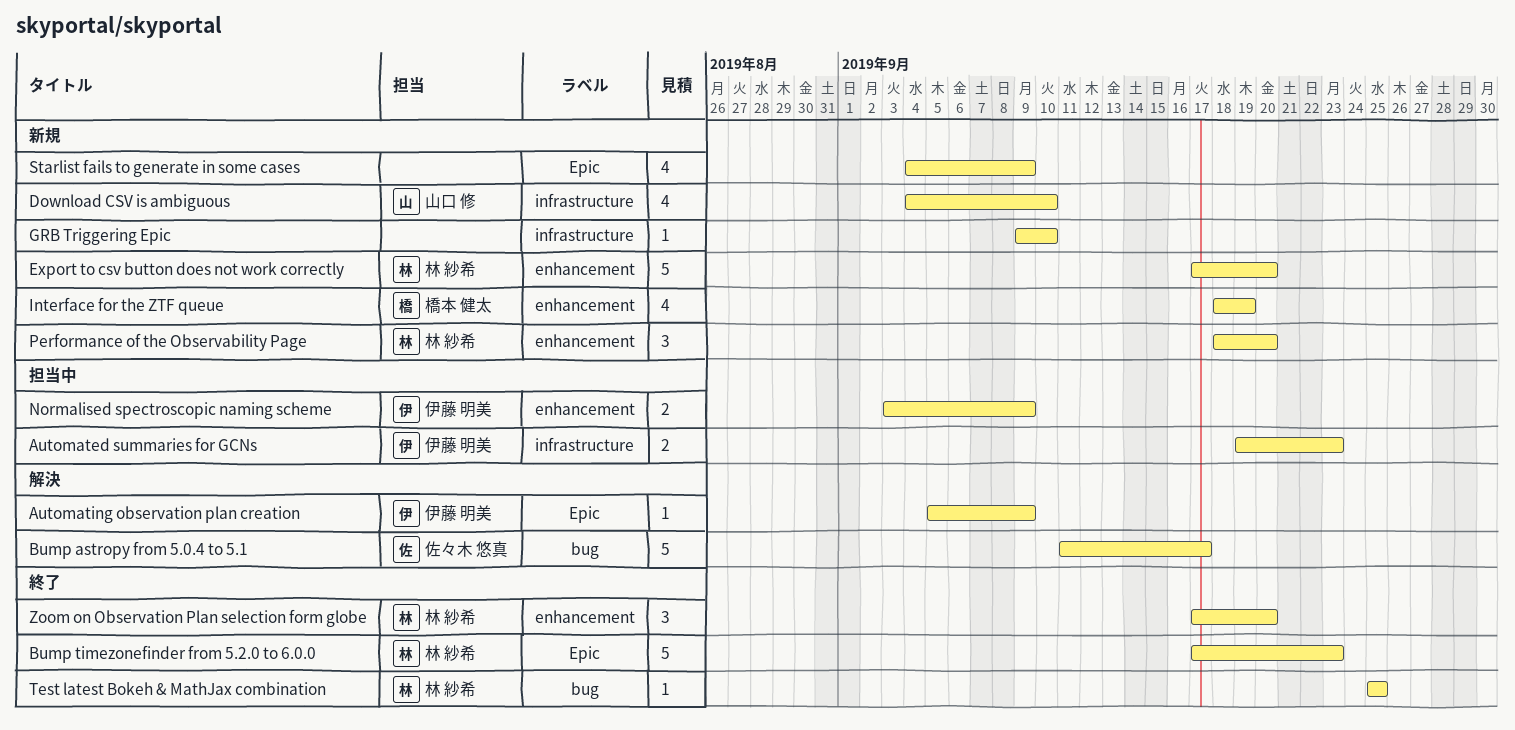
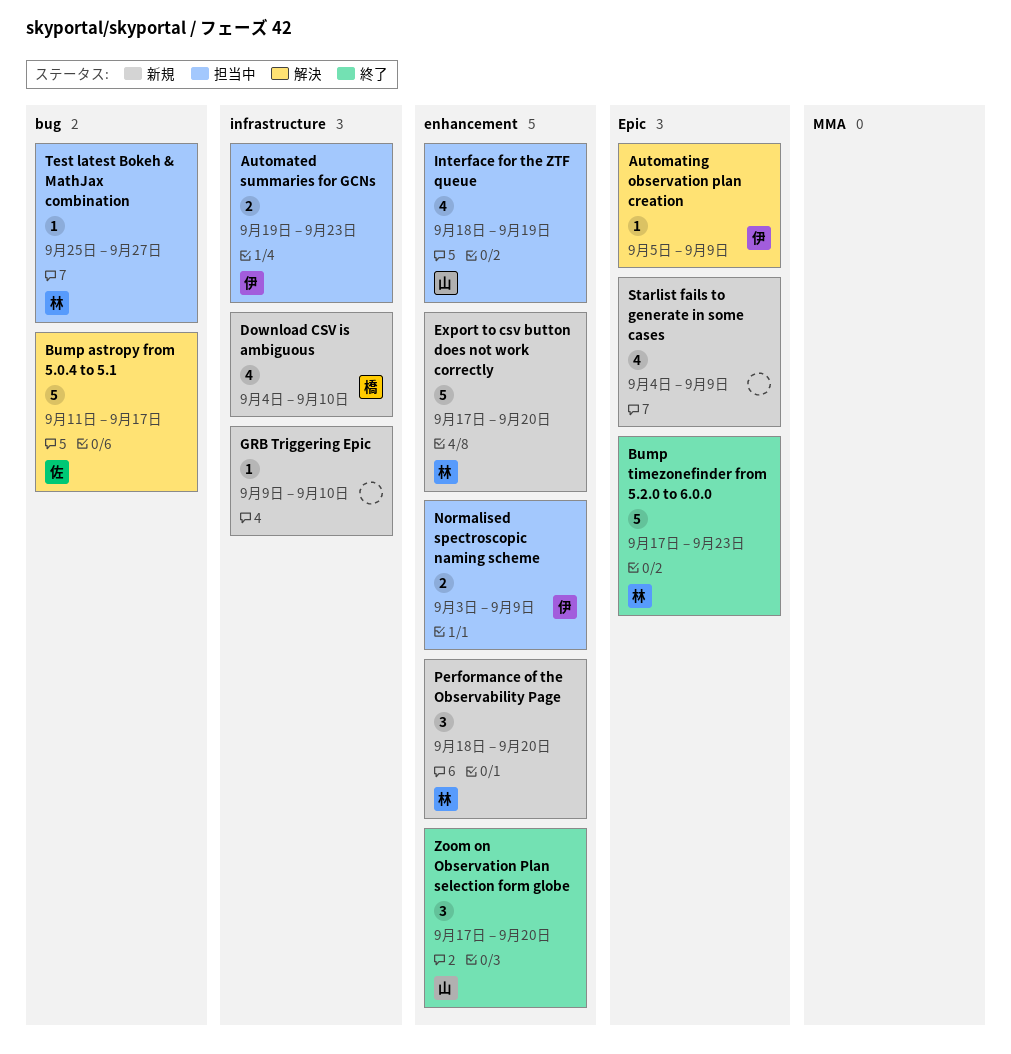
Download CSV is ambiguous, owner: 山口 修 -> 橋本 健太
Interface for the ZTF queue, status: 新規 -> 担当中
Interface for the ZTF queue, owner: 橋本 健太 -> 山口 修
Test latest Bokeh & MathJax combination, status: 終了 -> 担当中
Test latest Bokeh & MathJax combination, due: Sep 25 -> Sep 27
Zoom on Observation Plan selection form globe, owner: 林 紗希 -> 山口 修

